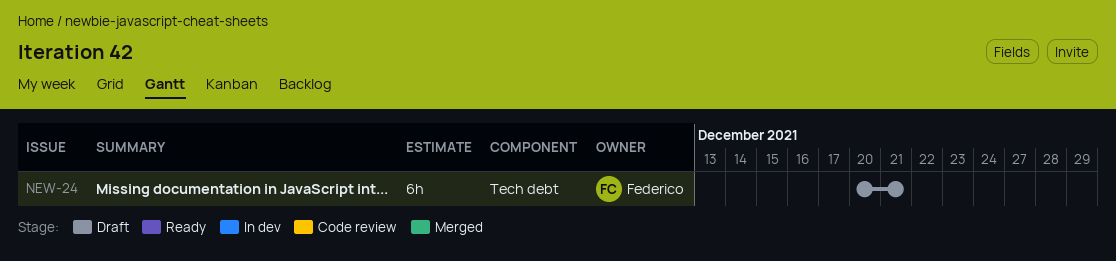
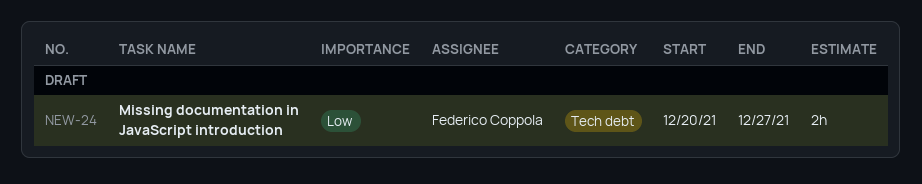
NEW-24, estimate: 6h -> 2h
NEW-24, due: Dec 21 -> Dec 27

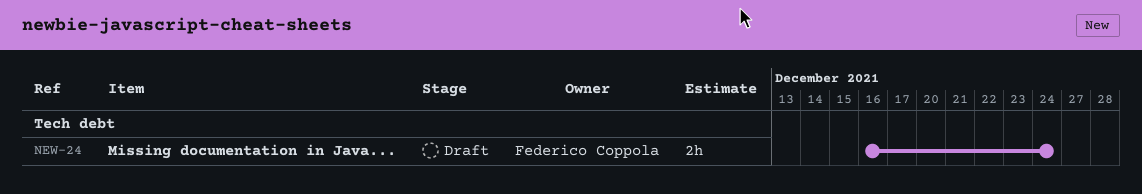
NEW-24, start: Dec 20 -> Dec 16
NEW-24, due: Dec 27 -> Dec 24

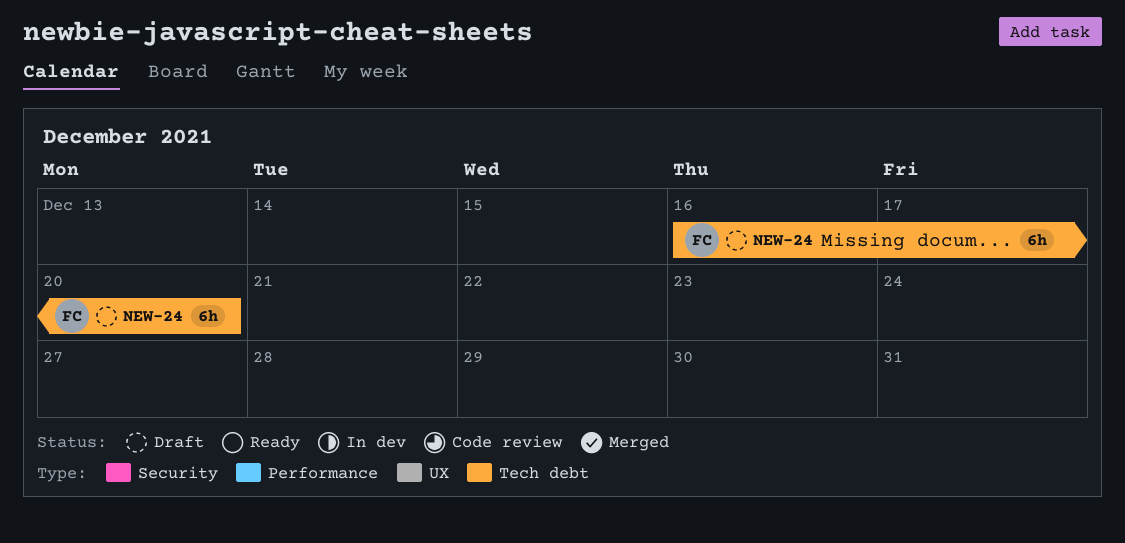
NEW-24, estimate: 2h -> 6h
NEW-24, due: Dec 24 -> Dec 20

